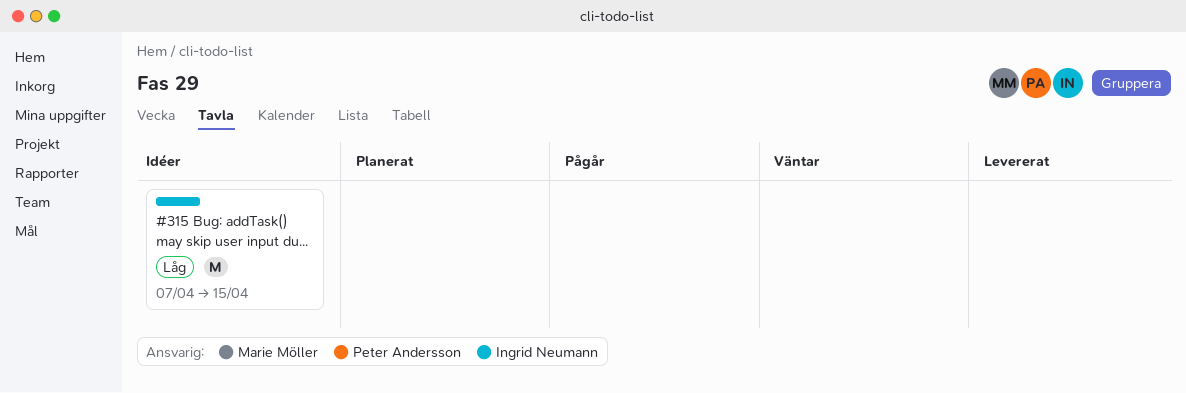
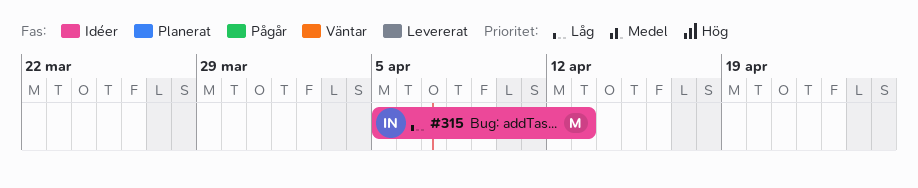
#315, start: Apr 7 -> Apr 5
#315, due: Apr 15 -> Apr 13

